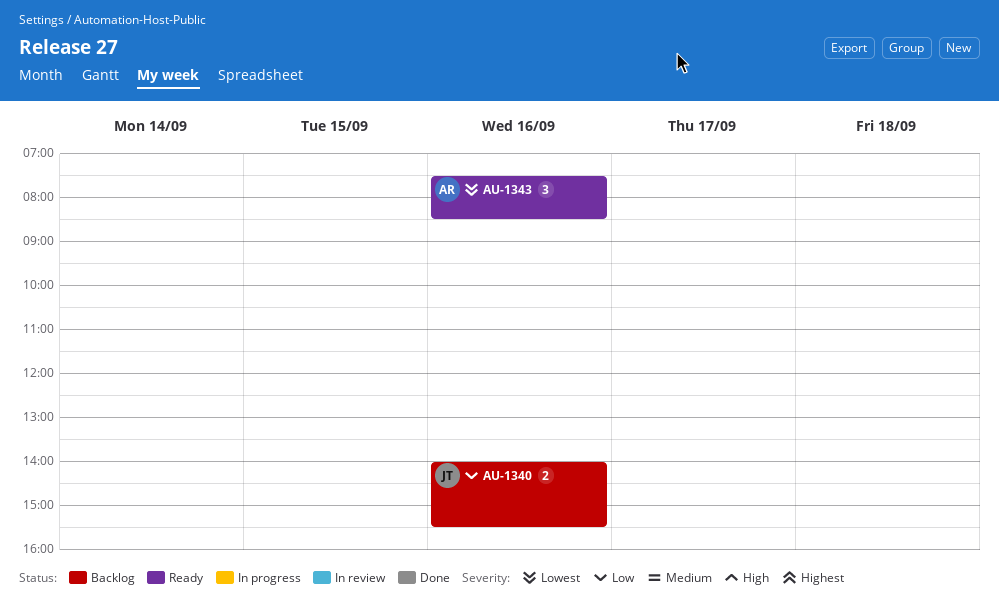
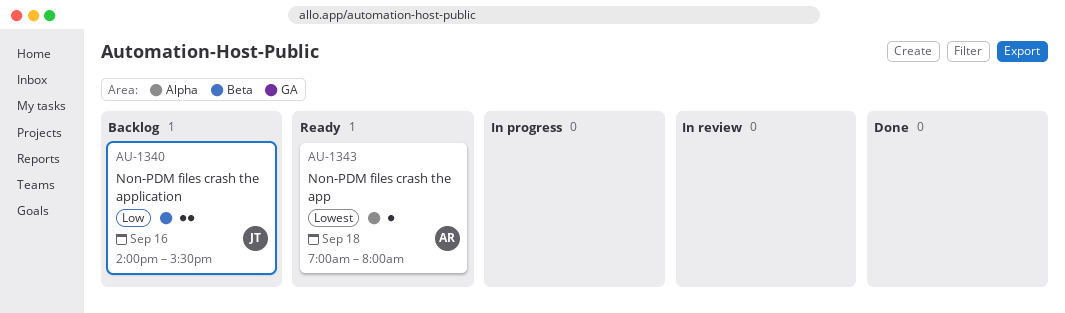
AU-1343, estimate: 3 -> 1
AU-1343, day: Sep 16 -> Sep 18
AU-1343, begins: 07:30 -> 07:00
AU-1343, ends: 08:30 -> 08:00

